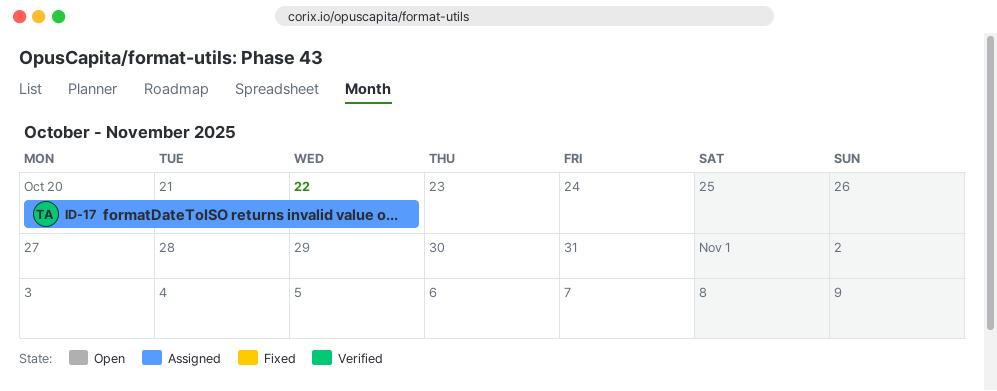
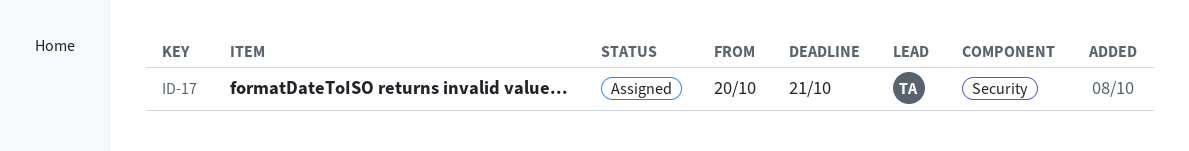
ID-17, due: Oct 22 -> Oct 21

